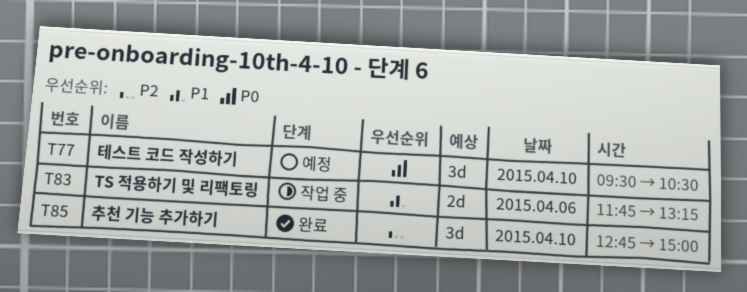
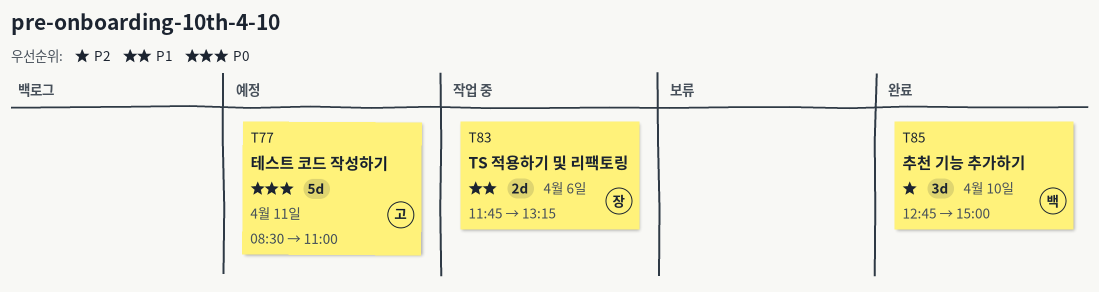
T77, estimate: 3d -> 5d
T77, day: Apr 10 -> Apr 11
T77, begins: 09:30 -> 08:30
T77, ends: 10:30 -> 11:00

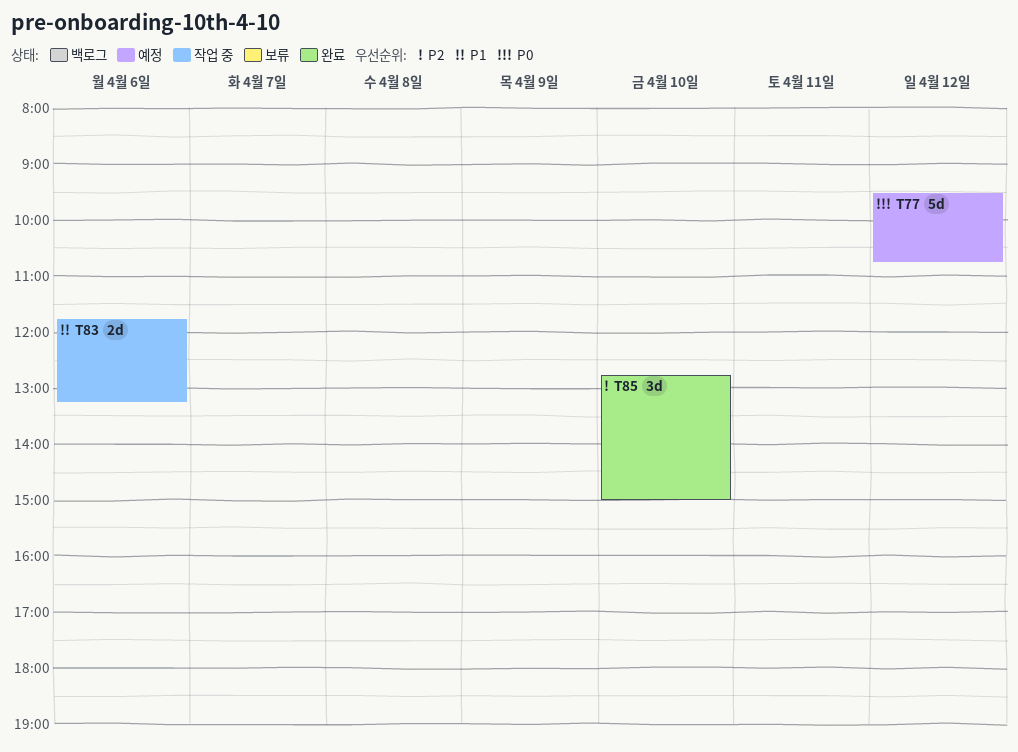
T77, day: Apr 11 -> Apr 12
T77, begins: 08:30 -> 09:30
T77, ends: 11:00 -> 10:45

